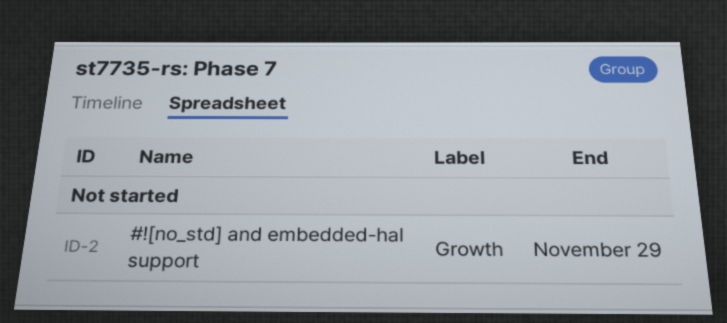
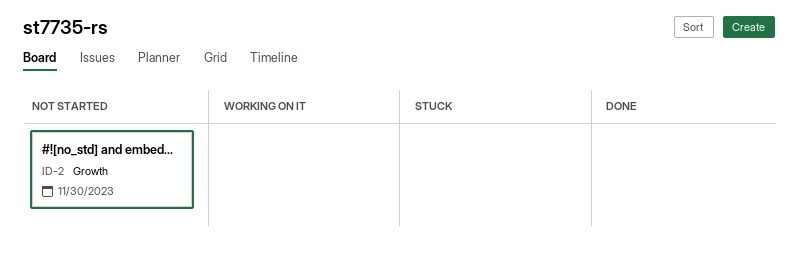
ID-2, due: Nov 29 -> Nov 30

